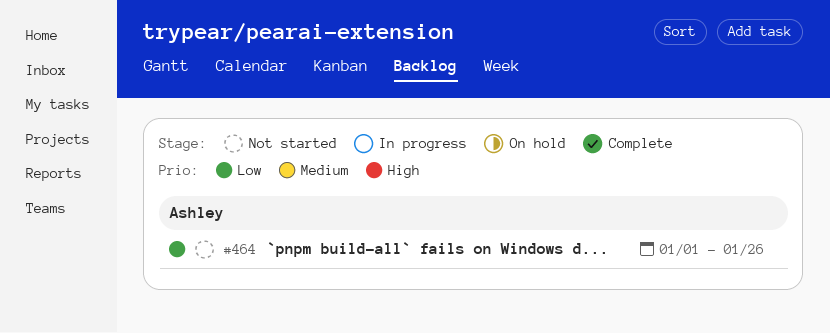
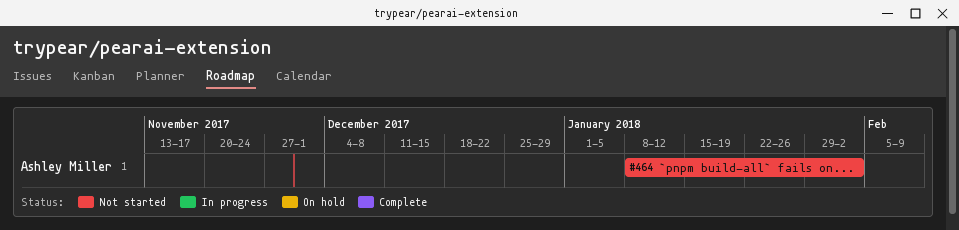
#464, start: Jan 1 -> Jan 8
#464, due: Jan 26 -> Feb 2

